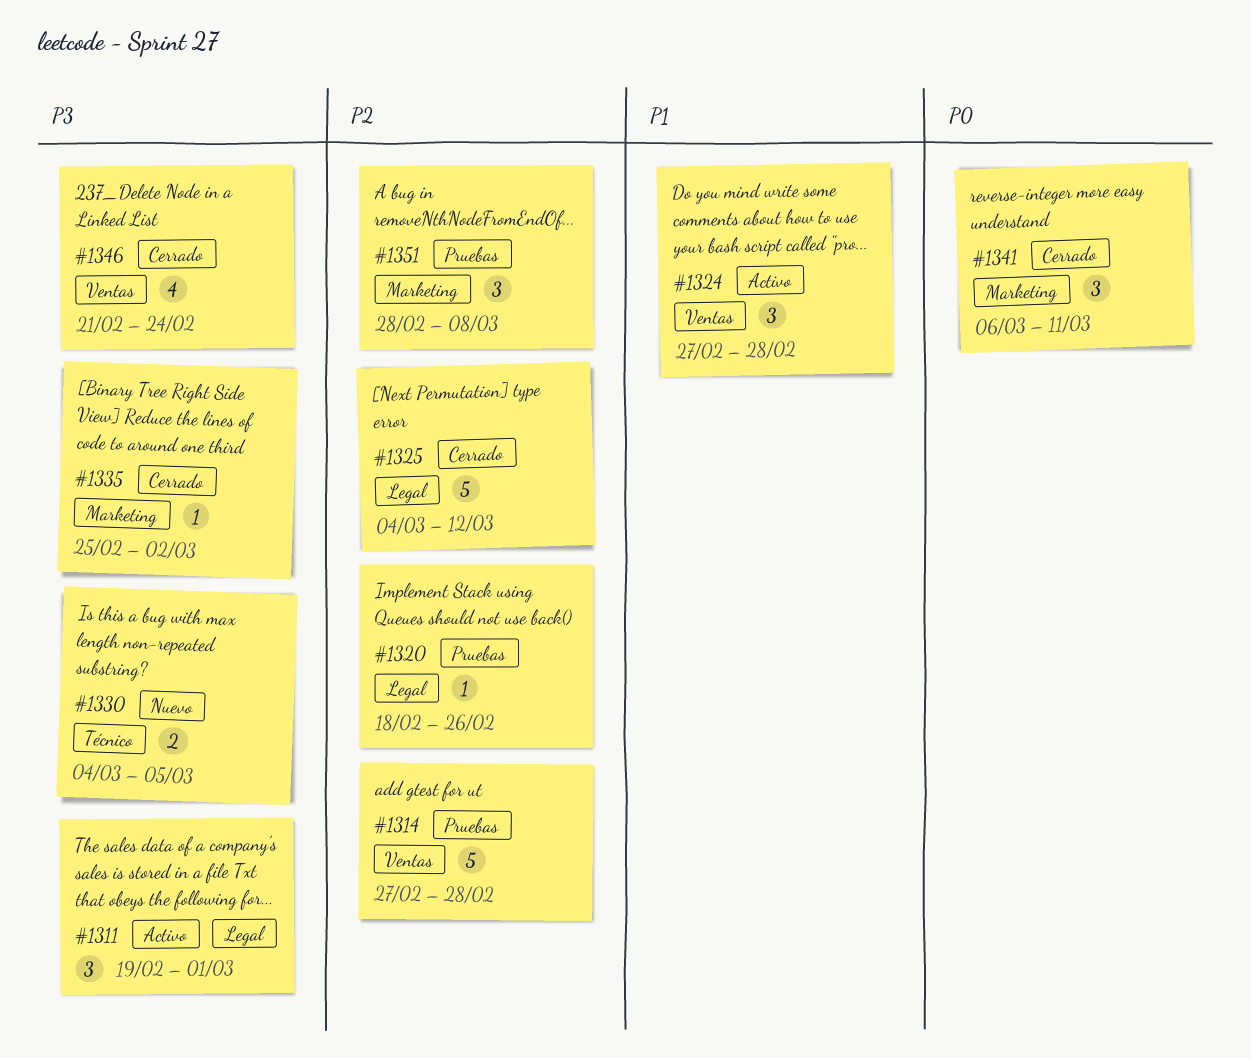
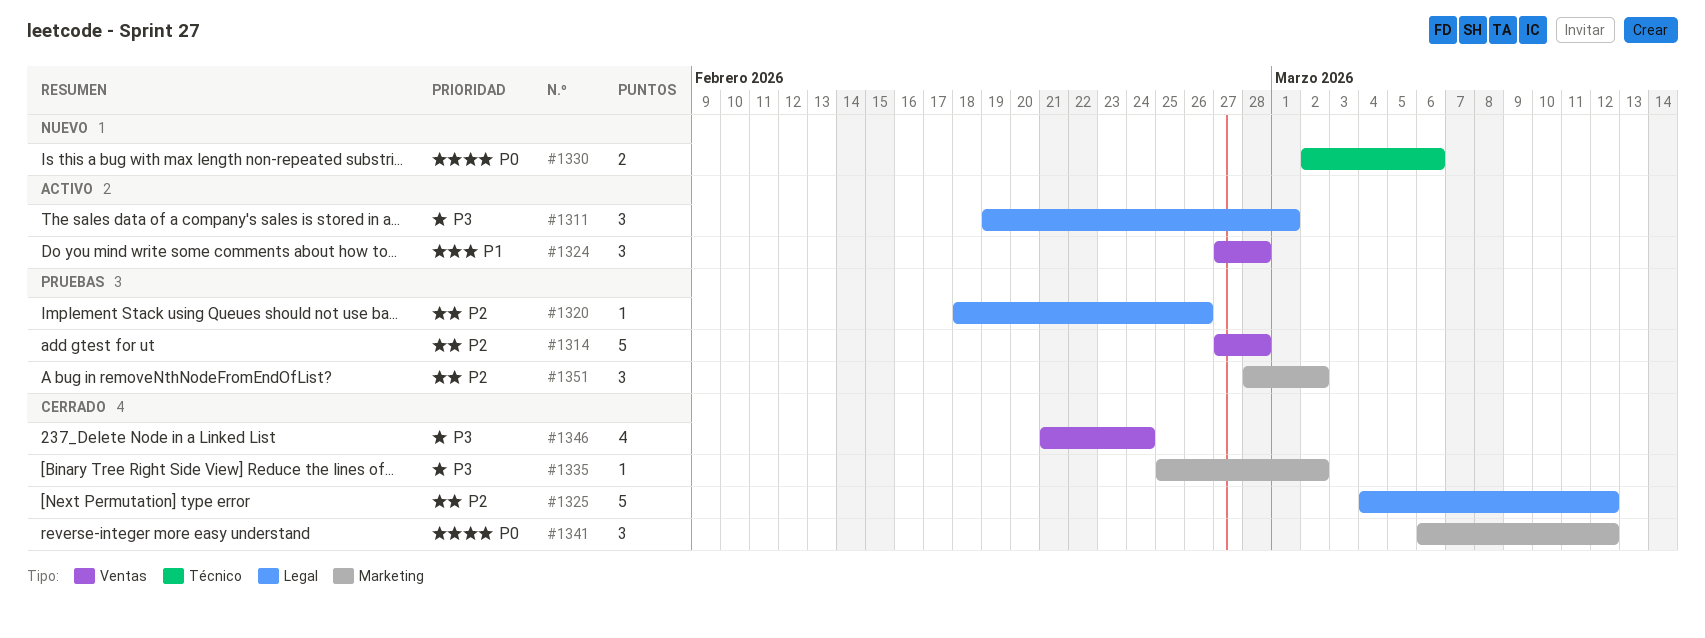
#1330, priority: P3 -> P0
#1330, start: Mar 4 -> Mar 2
#1330, due: Mar 5 -> Mar 6
#1341, due: Mar 11 -> Mar 12
#1351, due: Mar 8 -> Mar 2

